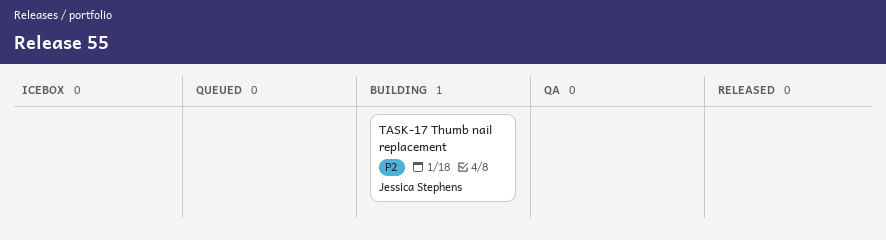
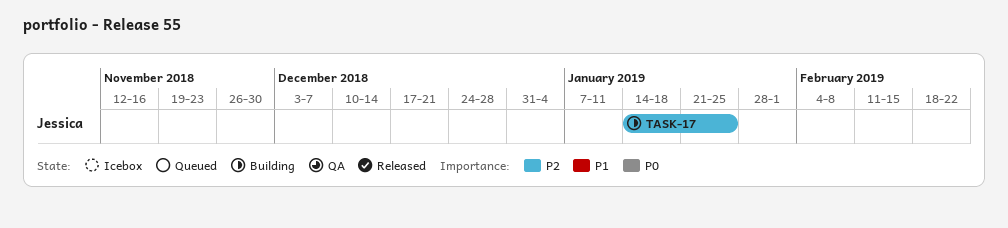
TASK-17, due: Jan 18 -> Jan 25

